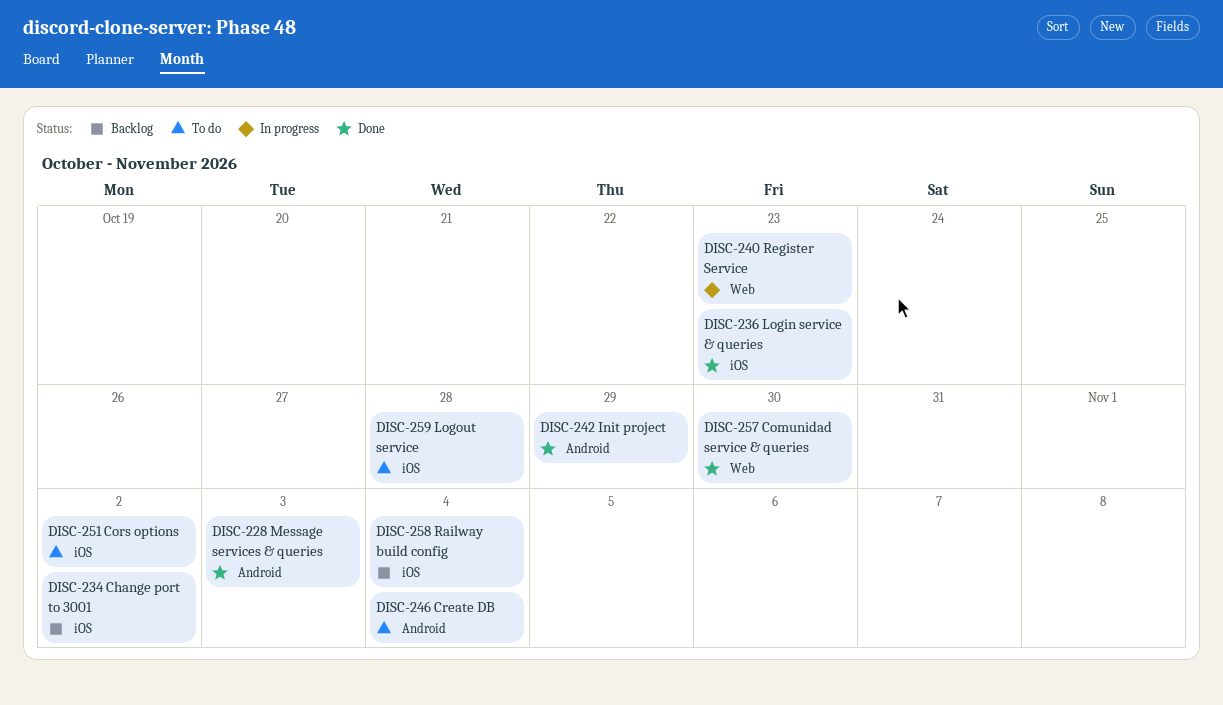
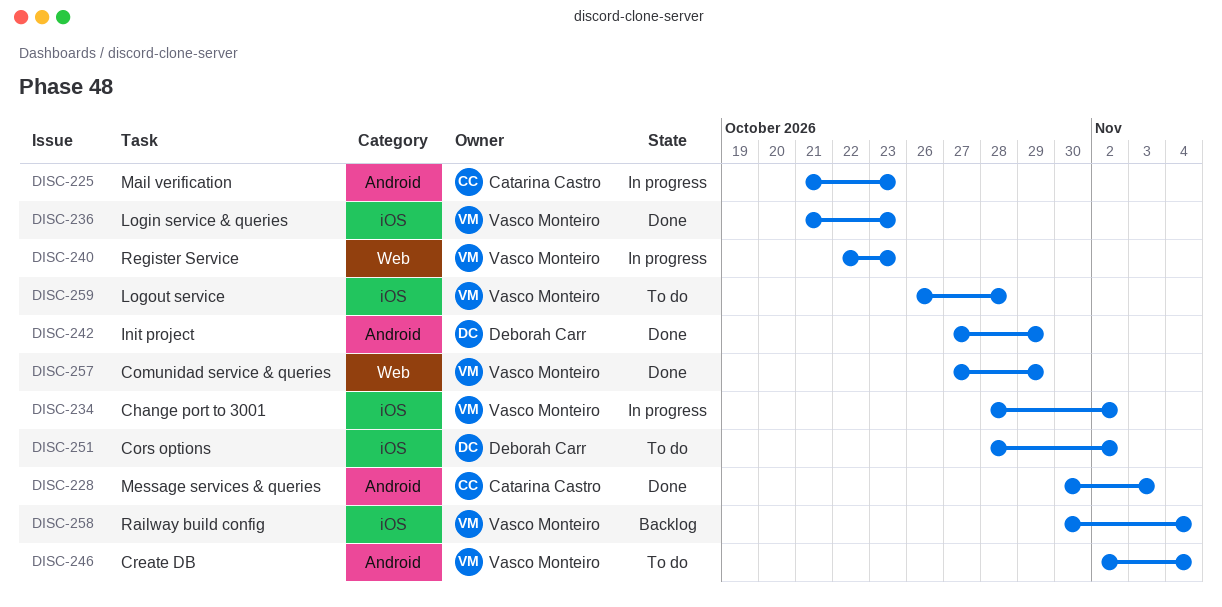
DISC-225: none -> present
DISC-234, status: Backlog -> In progress
DISC-257, due: Oct 30 -> Oct 29

